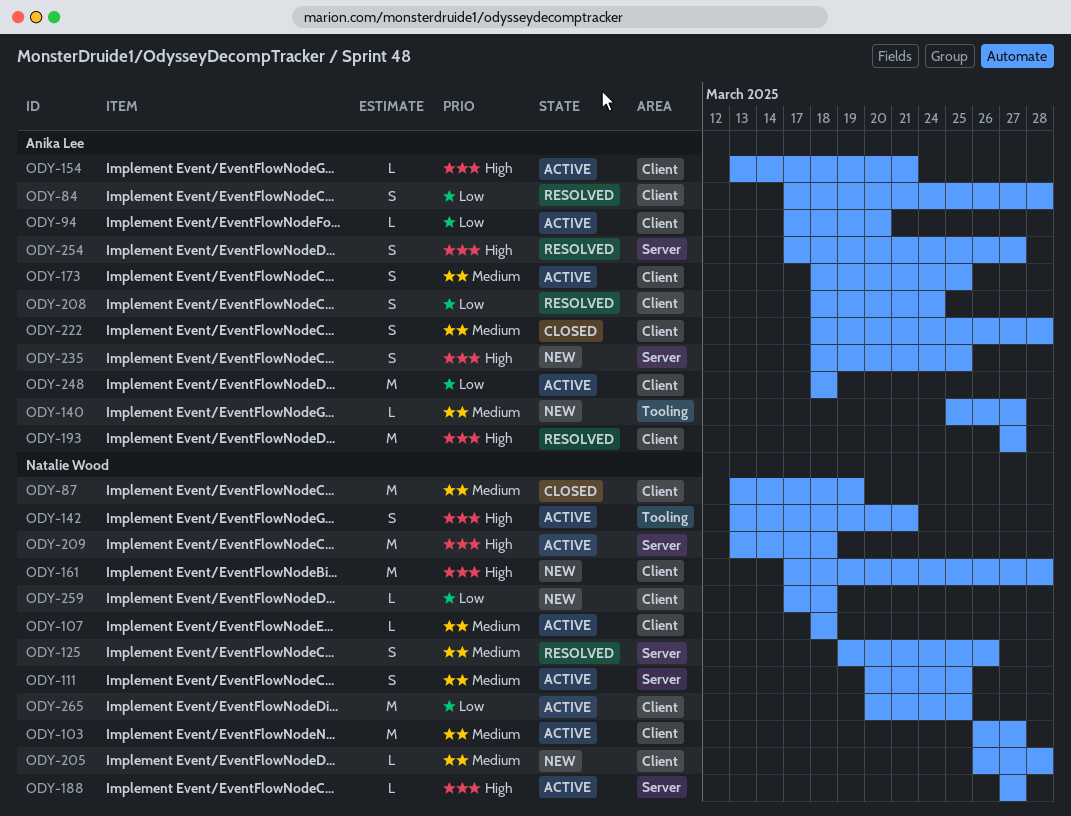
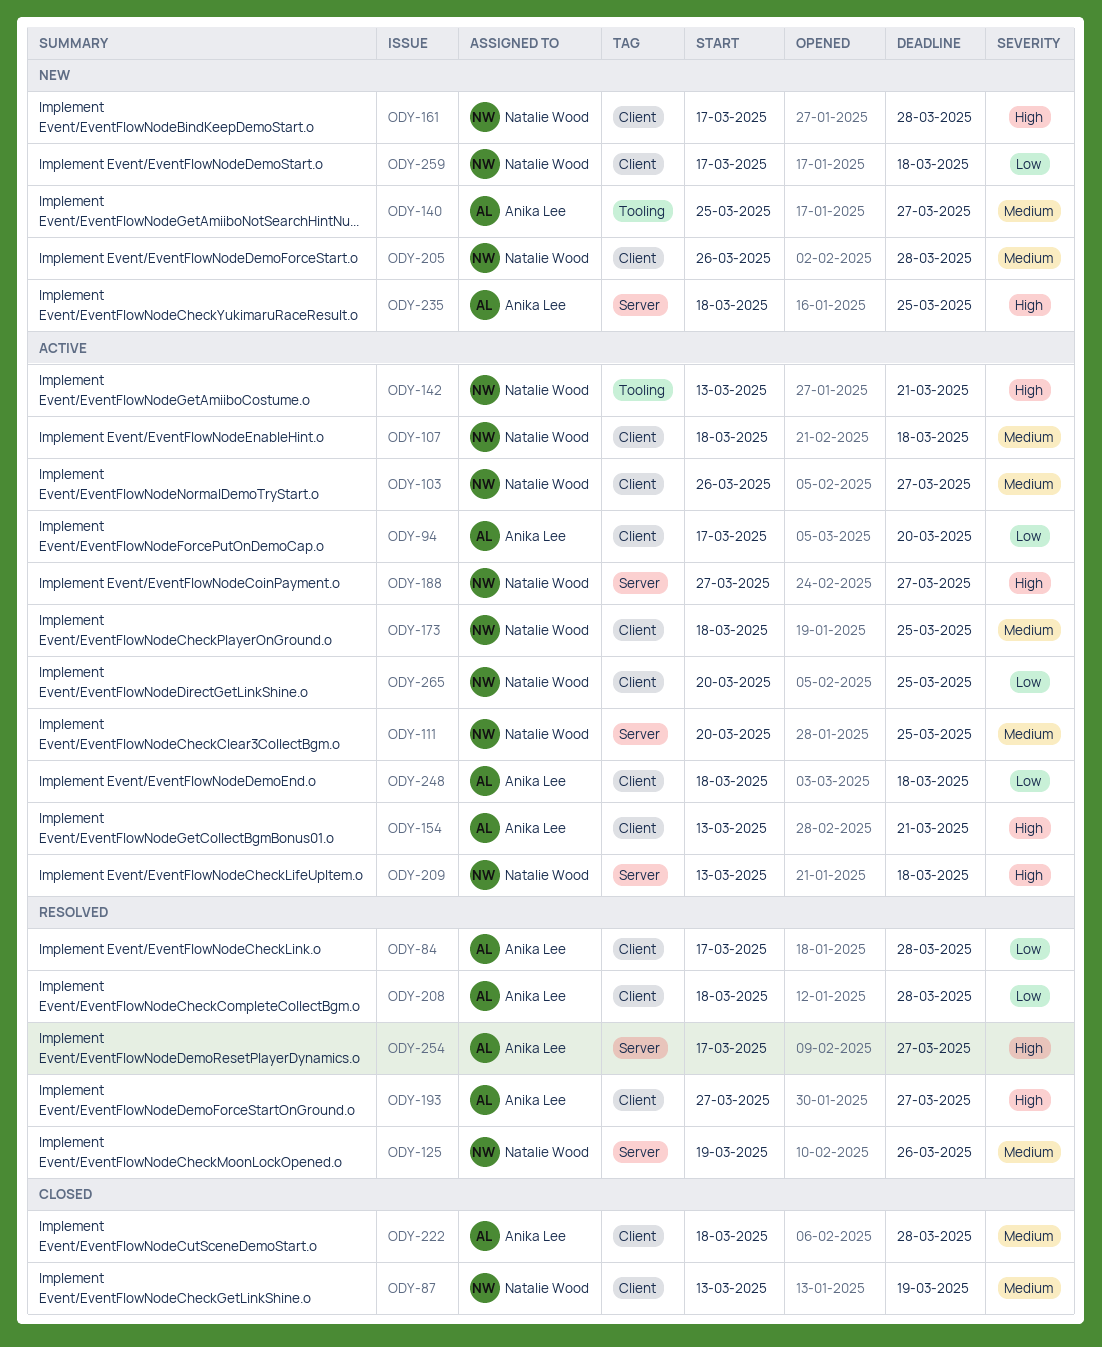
ODY-173, owner: Anika Lee -> Natalie Wood
ODY-208, due: Mar 24 -> Mar 28

